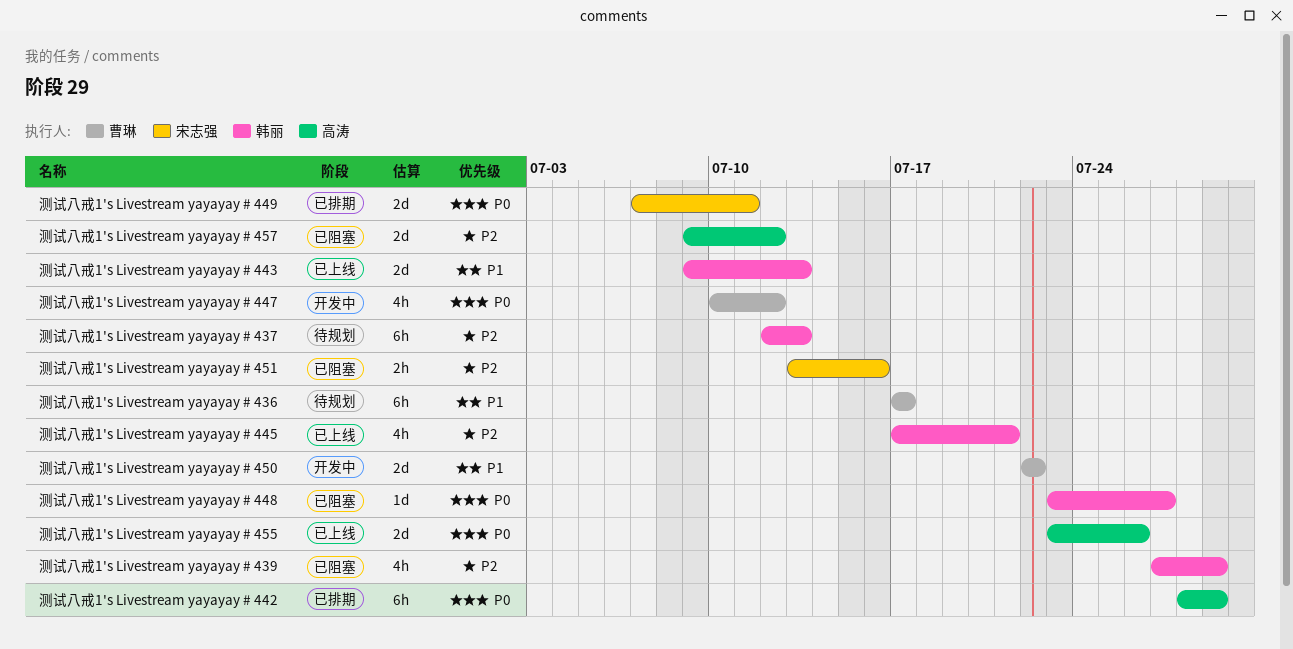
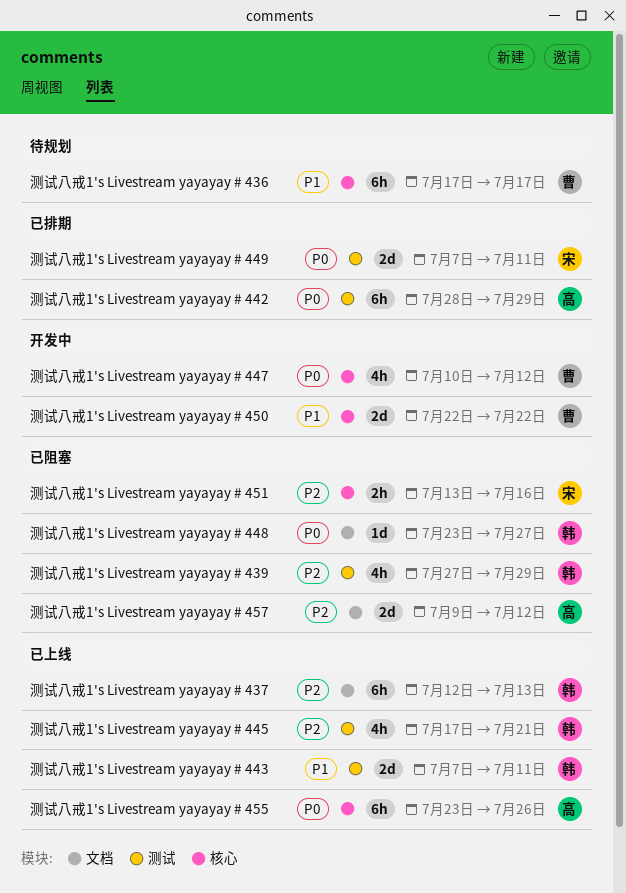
测试八戒1's Livestream yayayay # 437, status: 待规划 -> 已上线
测试八戒1's Livestream yayayay # 443, start: Jul 9 -> Jul 7
测试八戒1's Livestream yayayay # 443, due: Jul 13 -> Jul 11
测试八戒1's Livestream yayayay # 455, estimate: 2d -> 6h

